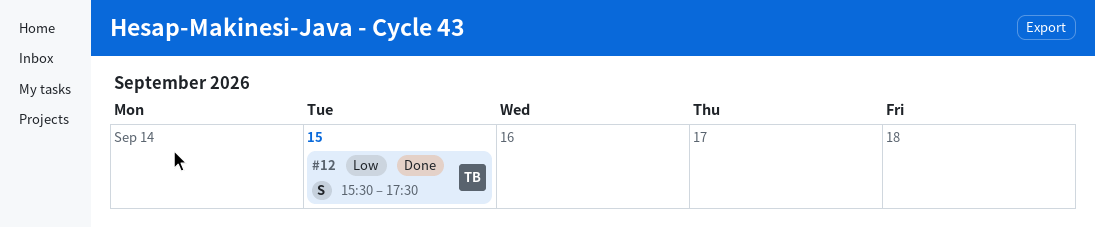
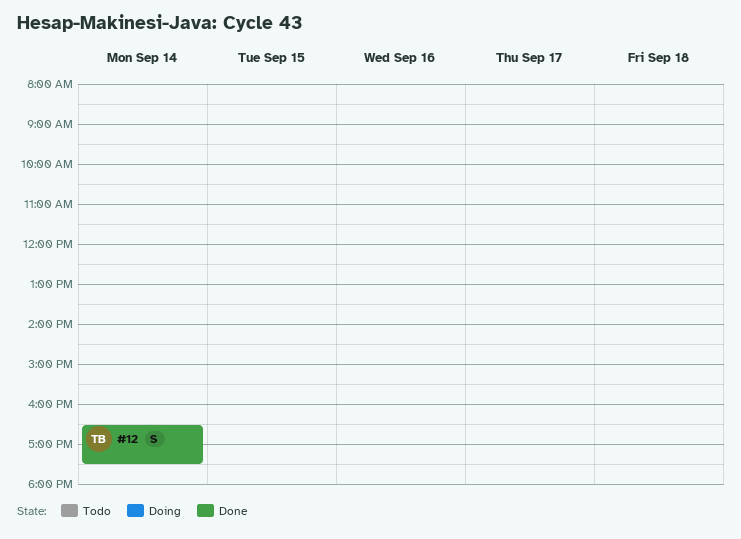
#12, day: Sep 15 -> Sep 14
#12, begins: 15:30 -> 16:30

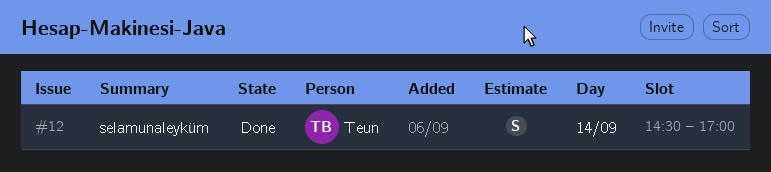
#12, begins: 16:30 -> 14:30
#12, ends: 17:30 -> 17:00

